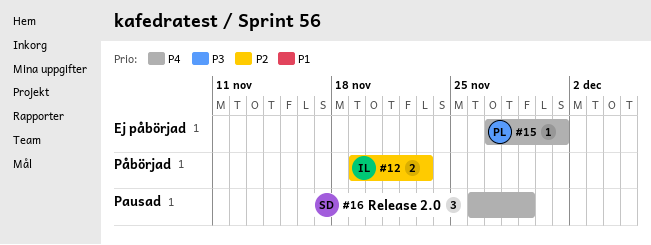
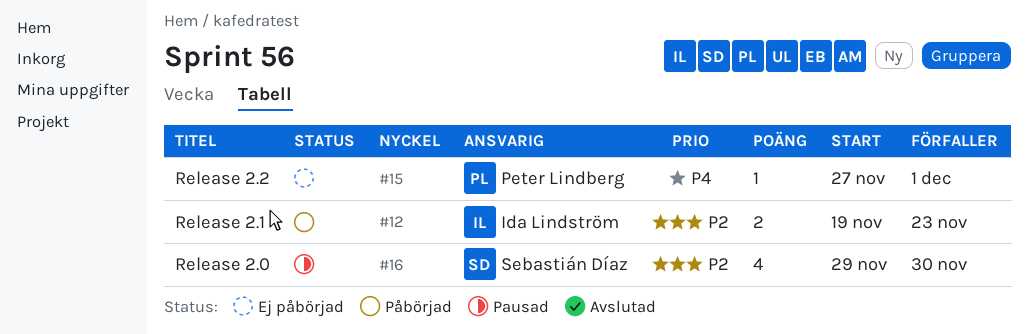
#16, priority: P4 -> P2
#16, estimate: 3 -> 4
#16, start: Nov 26 -> Nov 29
#16, due: Nov 29 -> Nov 30

